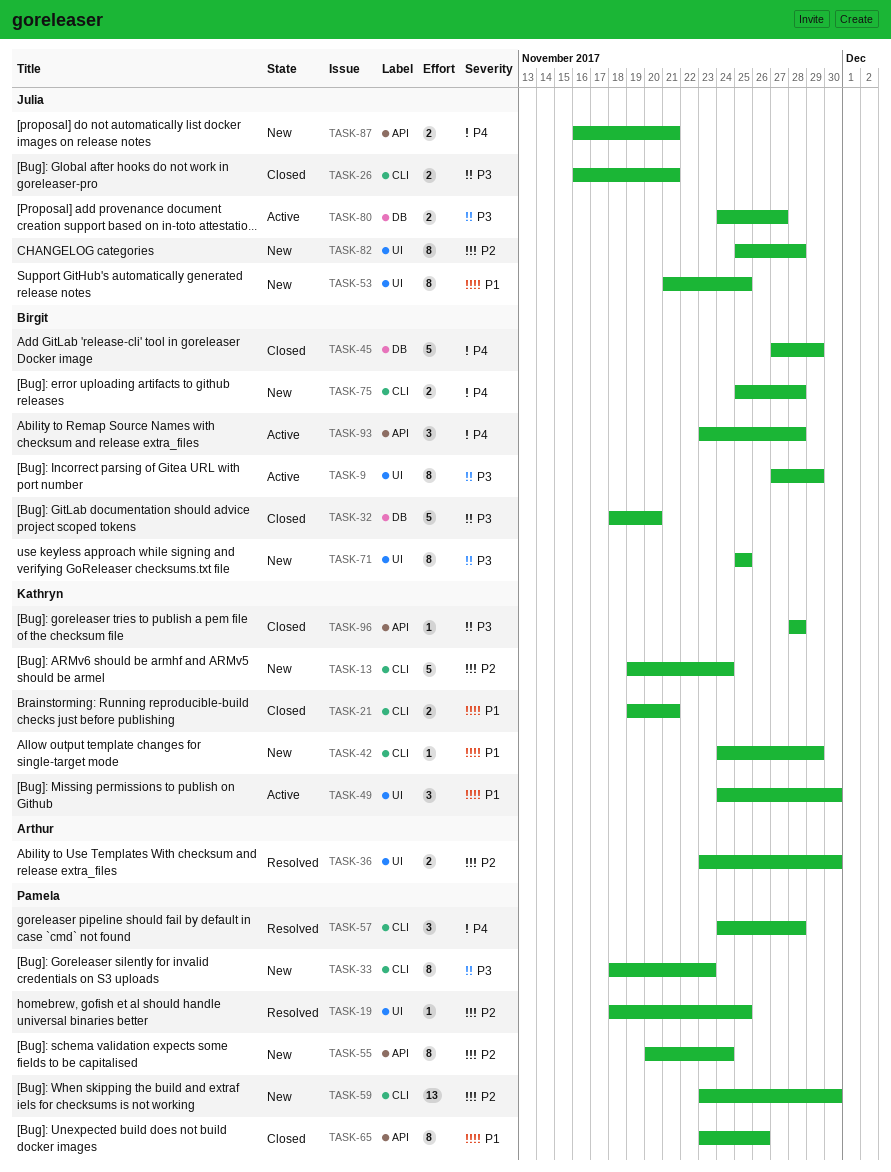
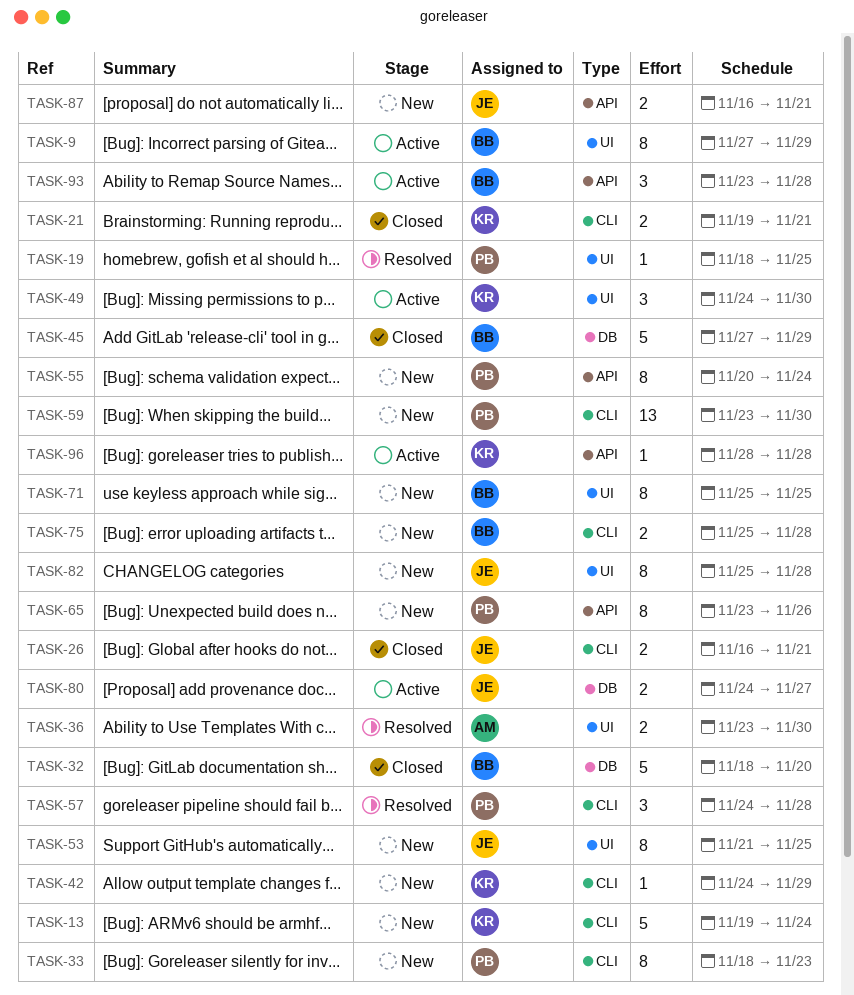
TASK-65, status: Closed -> New
TASK-96, status: Closed -> Active

